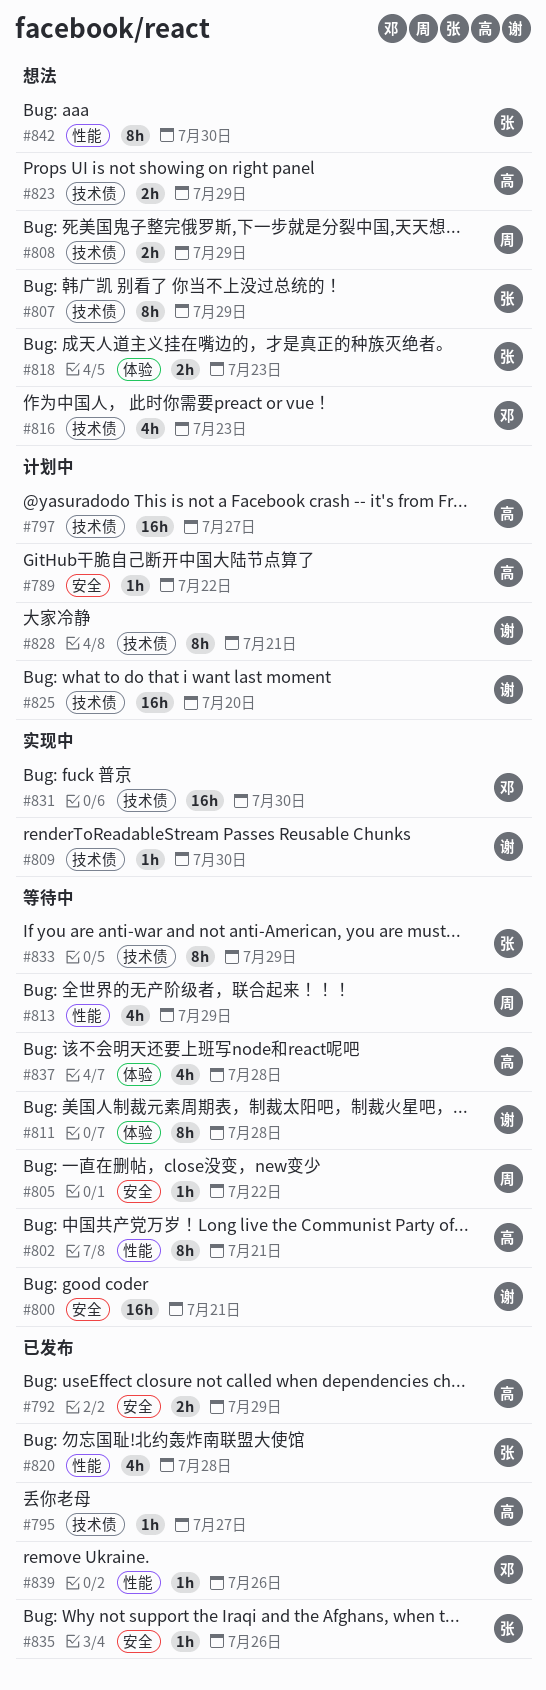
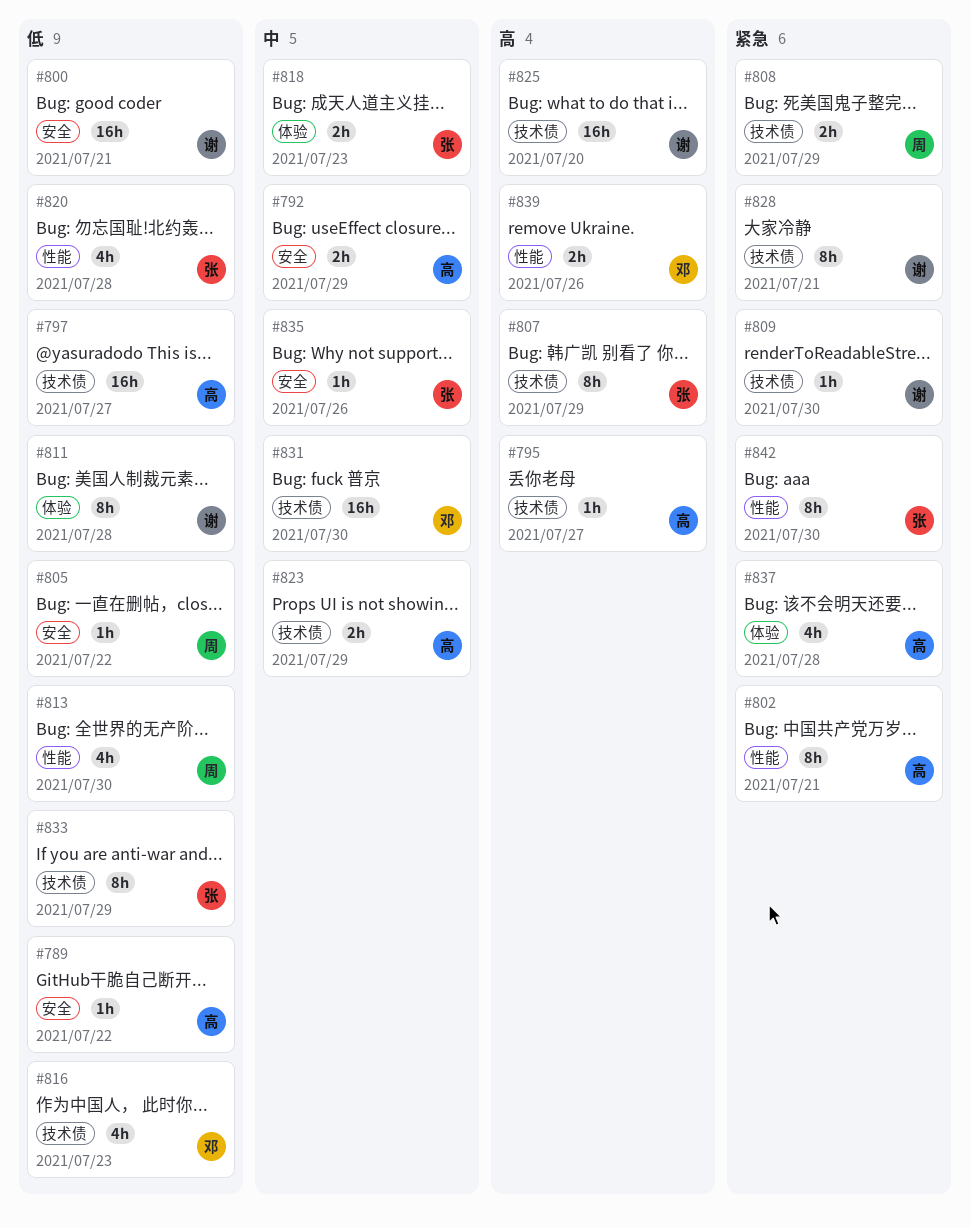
#813, due: Jul 29 -> Jul 30
#839, estimate: 1h -> 2h

